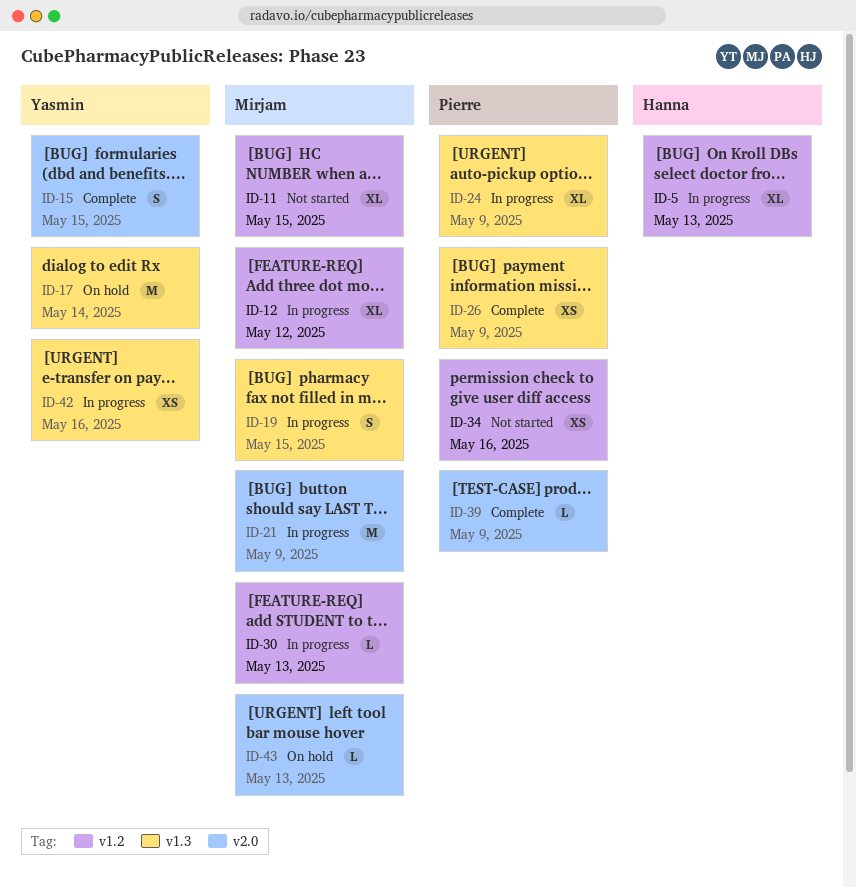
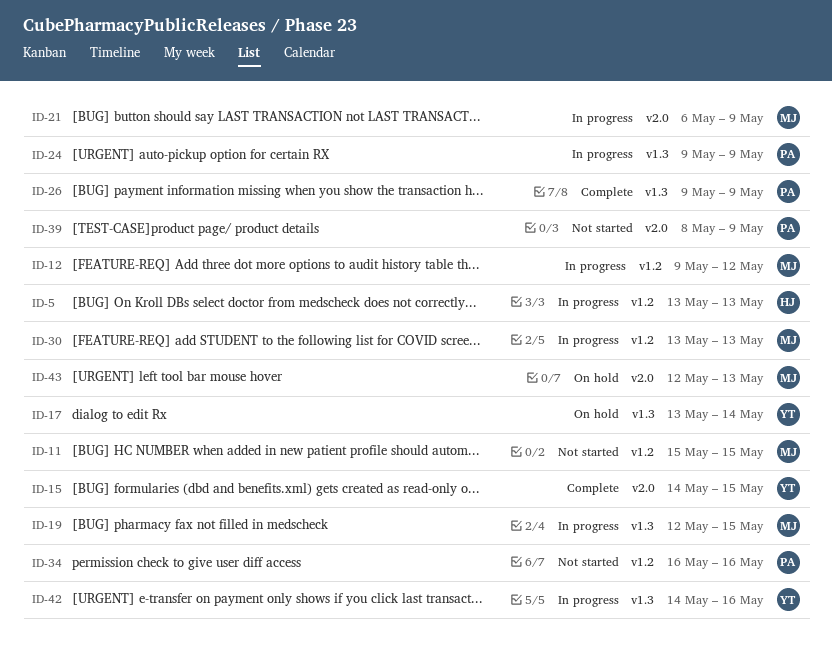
ID-39, status: Complete -> Not started

